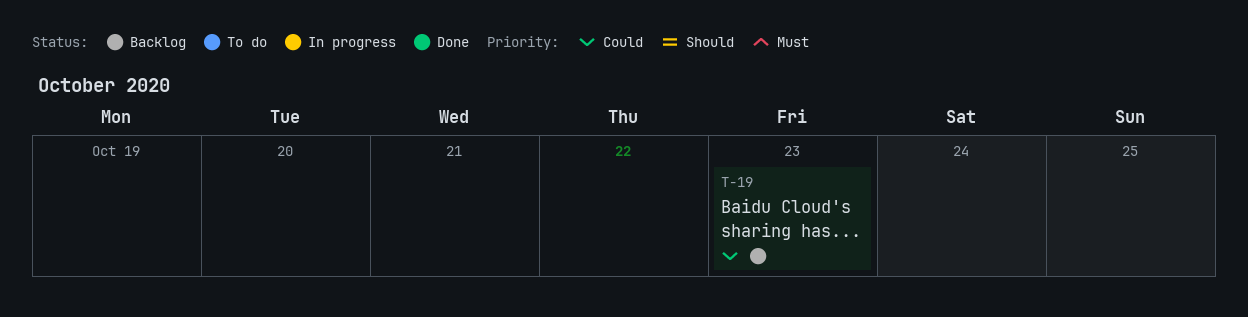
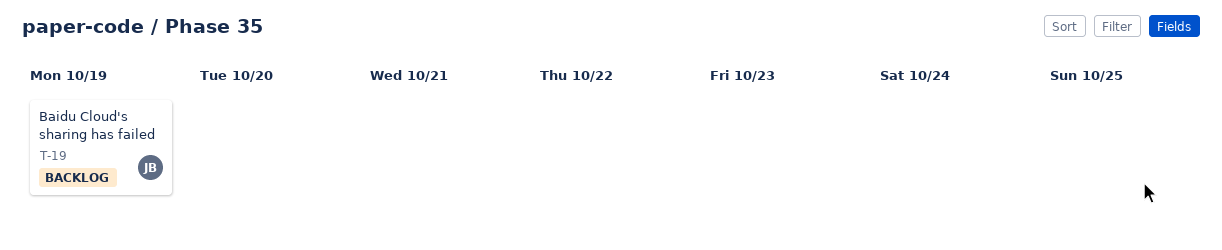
T-19, due: Oct 23 -> Oct 19

